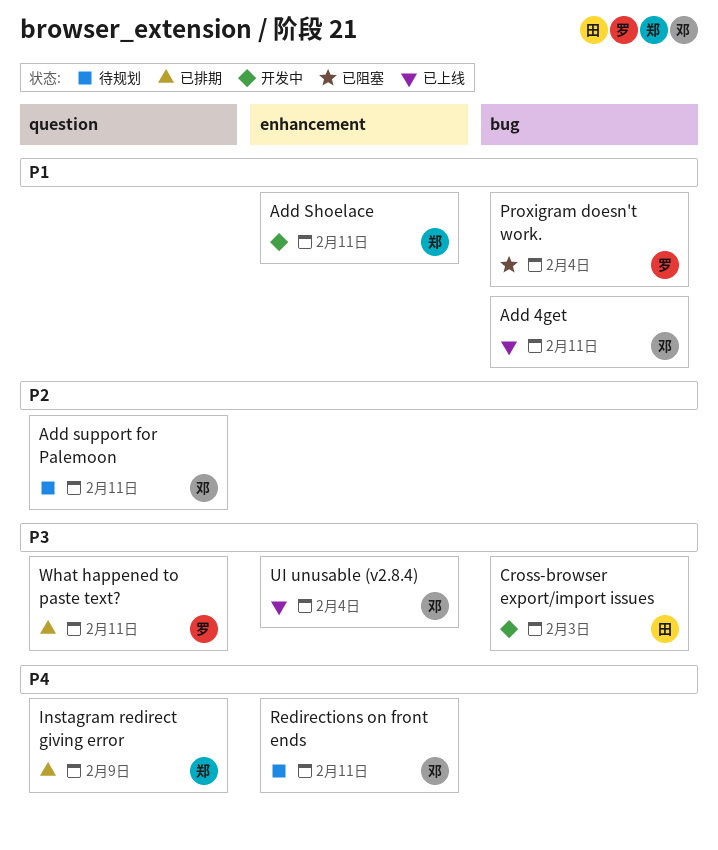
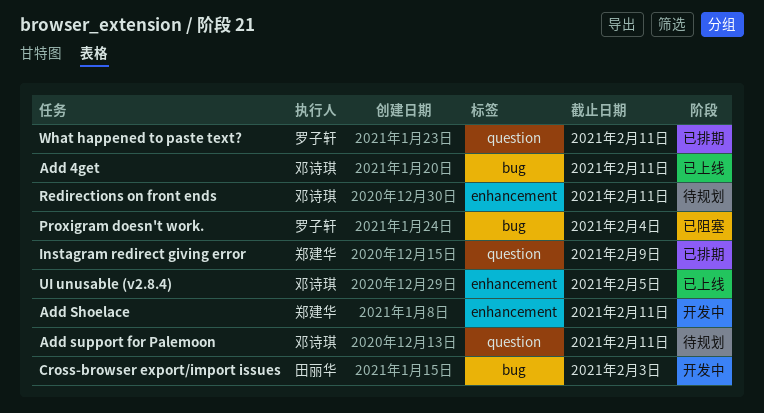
UI unusable (v2.8.4), due: Feb 4 -> Feb 5

